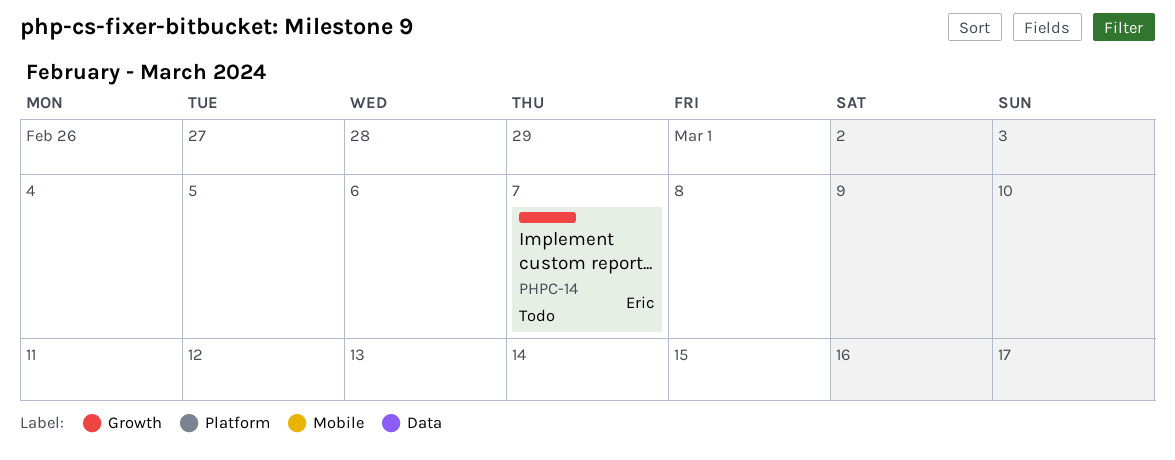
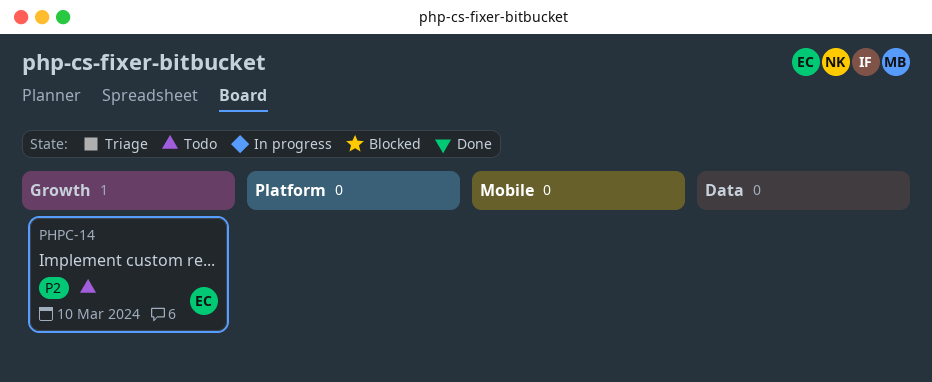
PHPC-14, due: Mar 7 -> Mar 10

